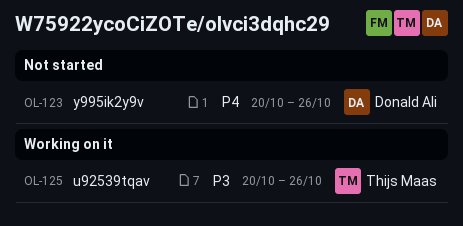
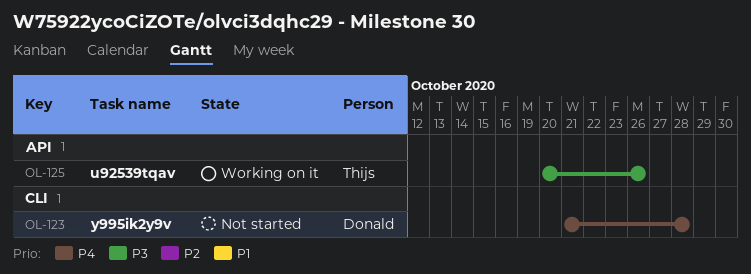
OL-123, start: Oct 20 -> Oct 21
OL-123, due: Oct 26 -> Oct 28

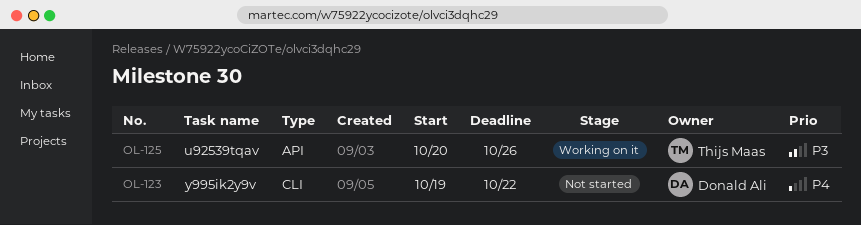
OL-123, start: Oct 21 -> Oct 19
OL-123, due: Oct 28 -> Oct 22

